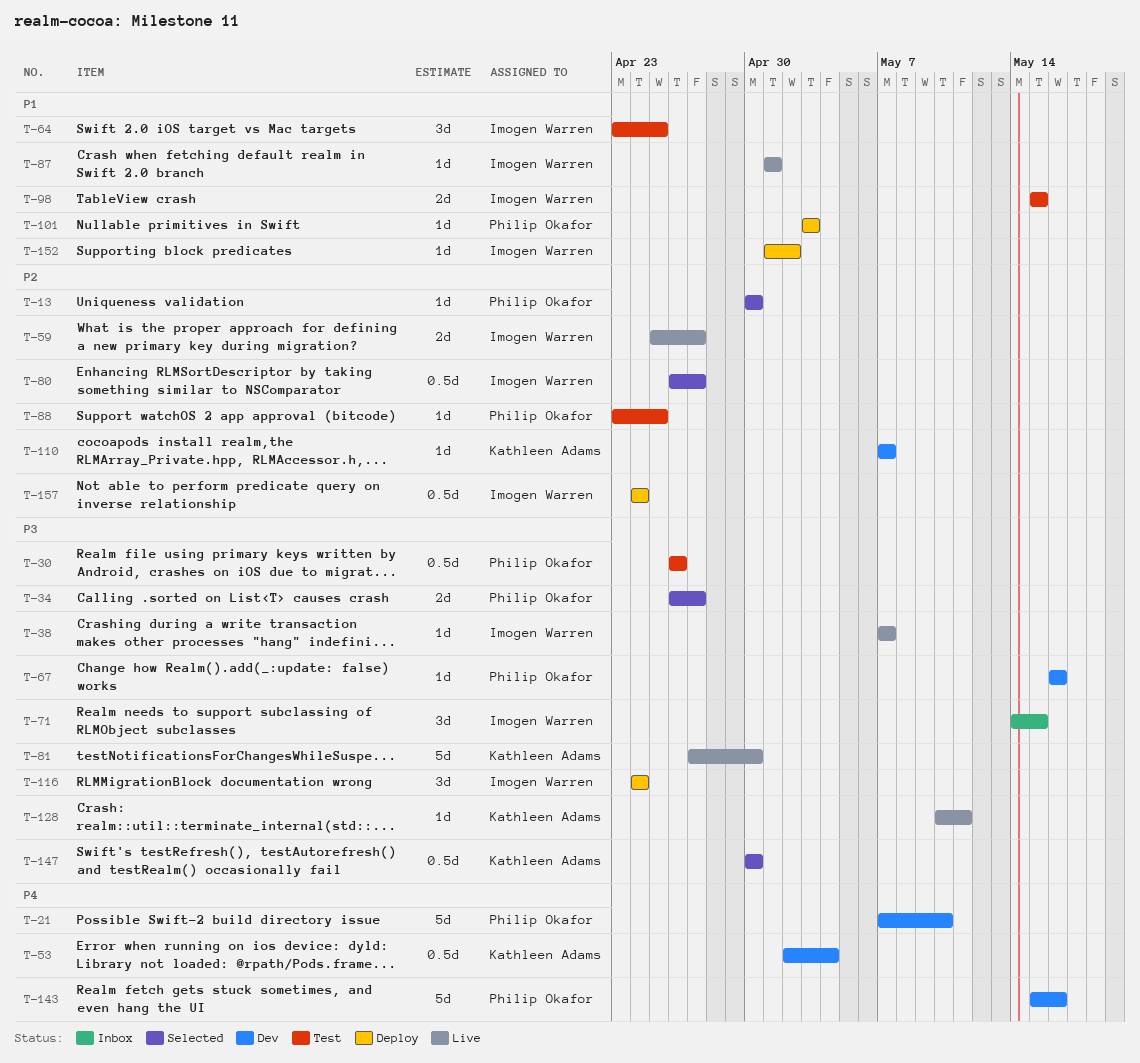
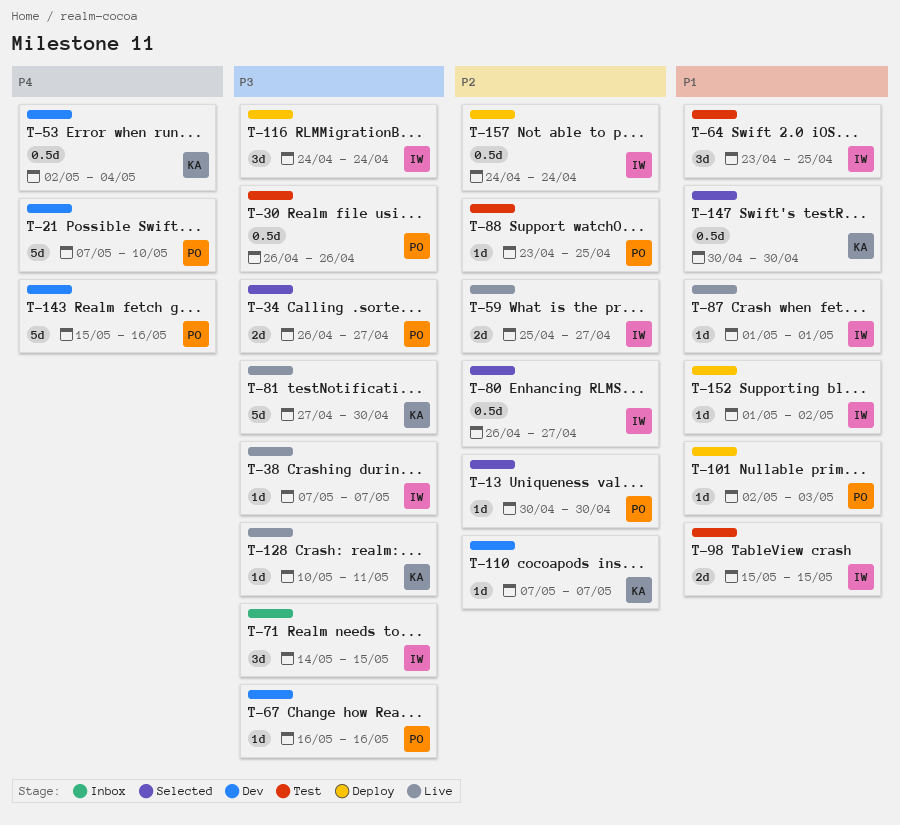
T-101, start: May 3 -> May 2
T-147, priority: P3 -> P1

